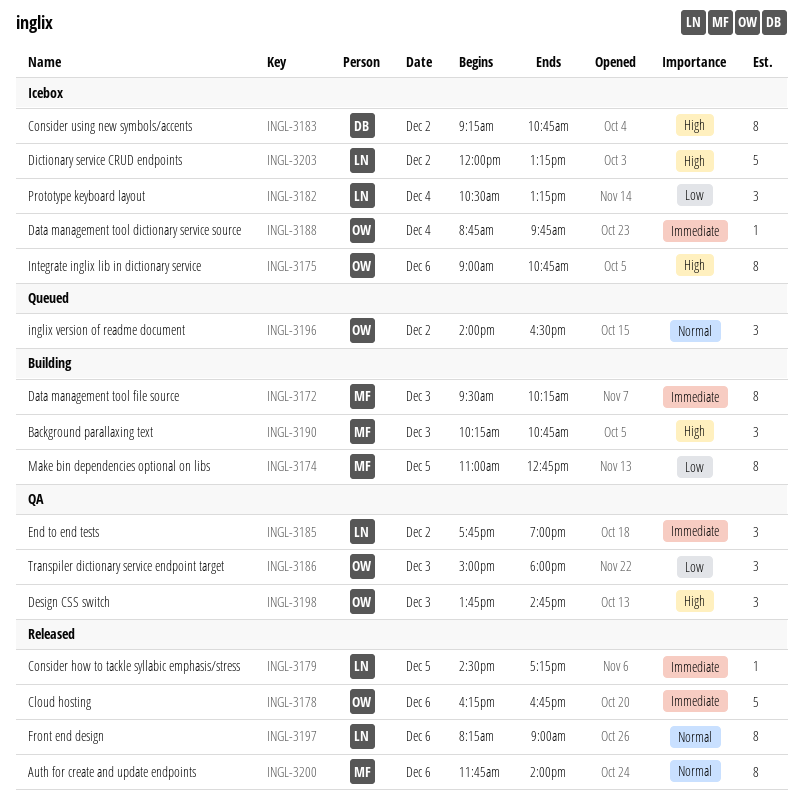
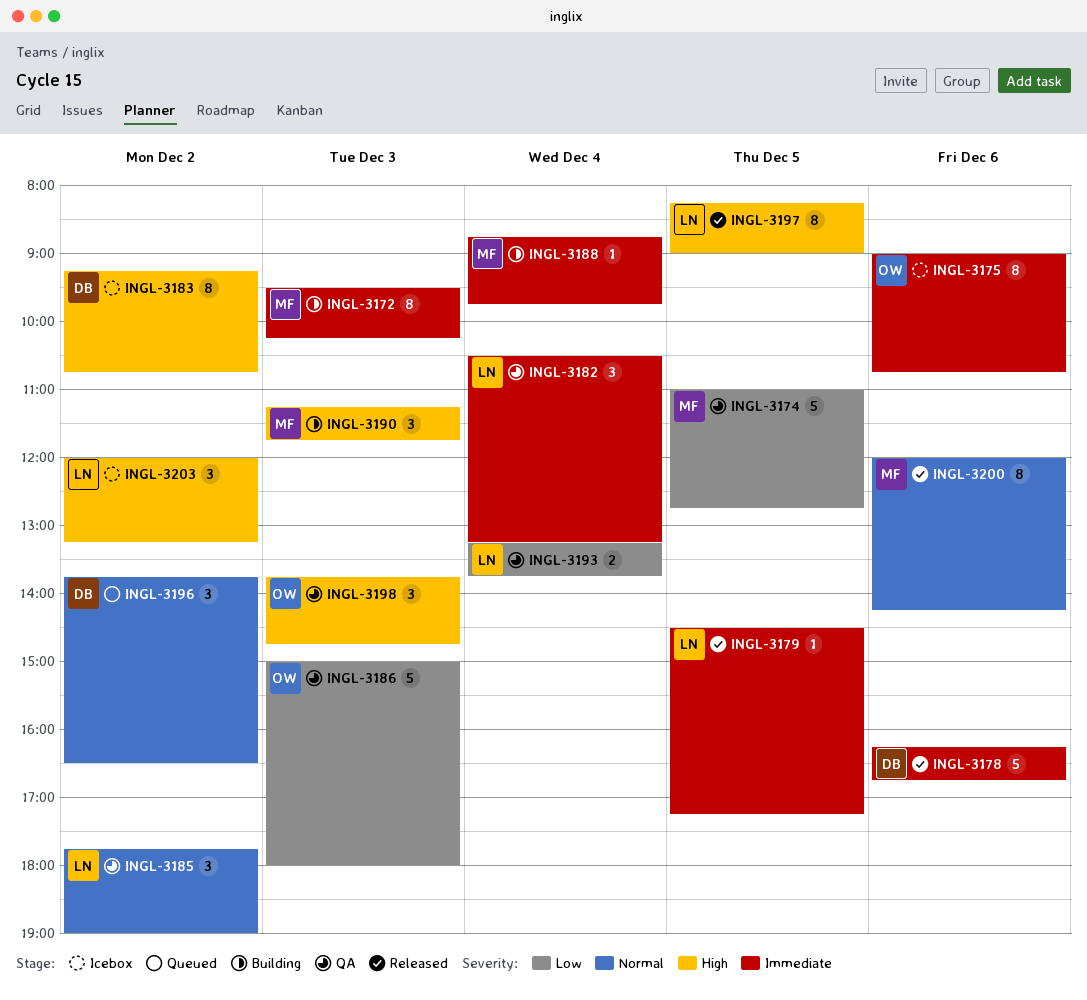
INGL-3174, status: Building -> QA
INGL-3174, estimate: 8 -> 5
INGL-3175, priority: High -> Immediate
INGL-3178, owner: OW -> DB
INGL-3182, status: Icebox -> QA
INGL-3182, priority: Low -> Immediate
INGL-3185, priority: Immediate -> Normal
INGL-3186, estimate: 3 -> 5
INGL-3188, status: Icebox -> Building
INGL-3188, owner: OW -> MF
INGL-3190, begins: 10:15 -> 11:15
INGL-3190, ends: 10:45 -> 11:45
INGL-3193: none -> present
INGL-3196, owner: OW -> DB
INGL-3196, begins: 14:00 -> 13:45
INGL-3197, priority: Normal -> High
INGL-3197, day: Dec 6 -> Dec 5
INGL-3200, begins: 11:45 -> 12:00
INGL-3200, ends: 14:00 -> 14:15
INGL-3203, estimate: 5 -> 3

